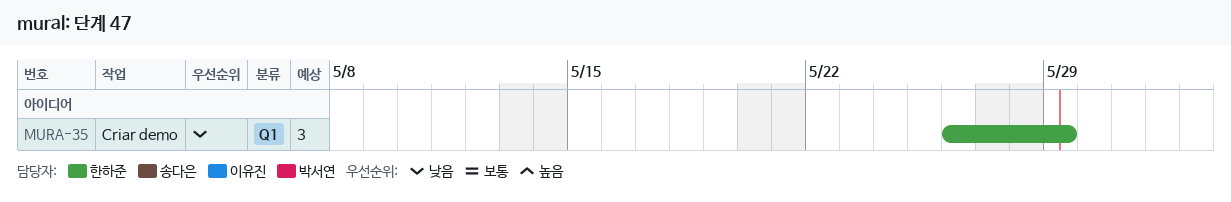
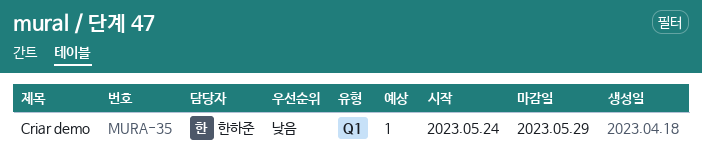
MURA-35, estimate: 3 -> 1
MURA-35, start: May 26 -> May 24

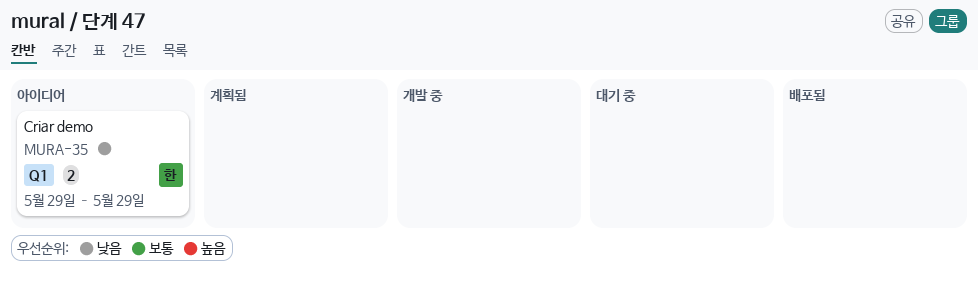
MURA-35, estimate: 1 -> 2
MURA-35, start: May 24 -> May 29

